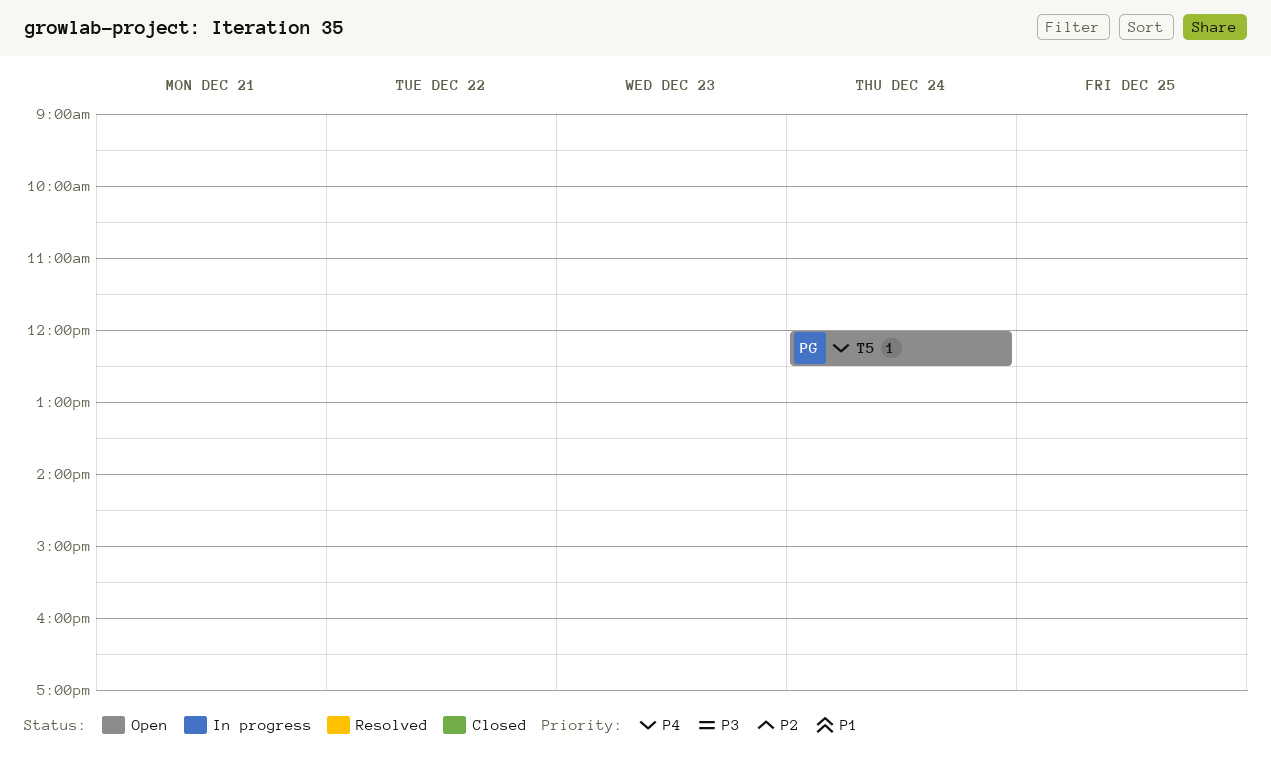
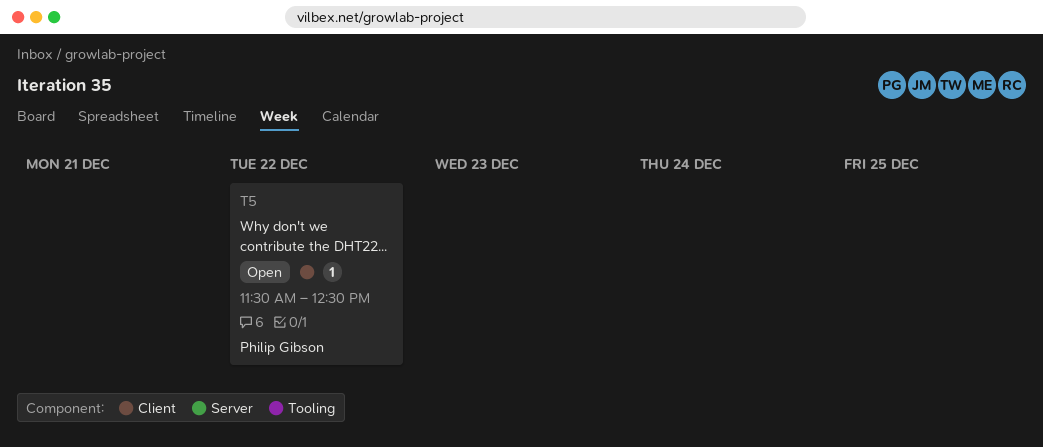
T5, day: Dec 24 -> Dec 22
T5, begins: 12:00 -> 11:30

